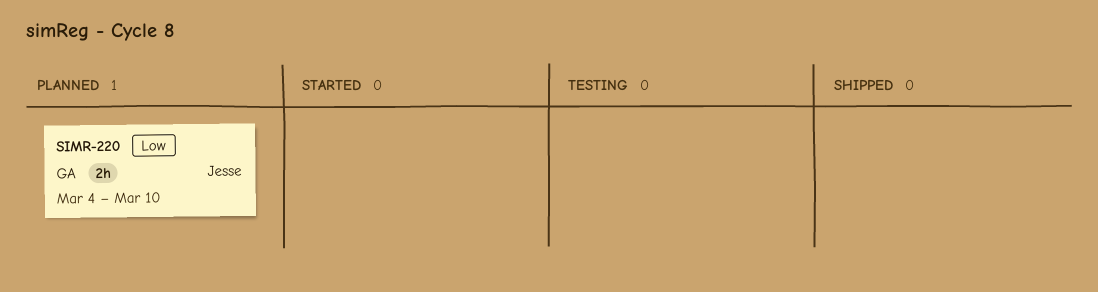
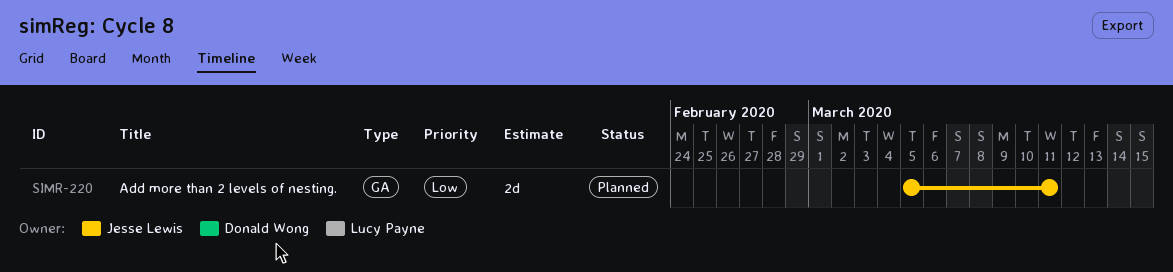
SIMR-220, estimate: 2h -> 2d
SIMR-220, start: Mar 4 -> Mar 5
SIMR-220, due: Mar 10 -> Mar 11

